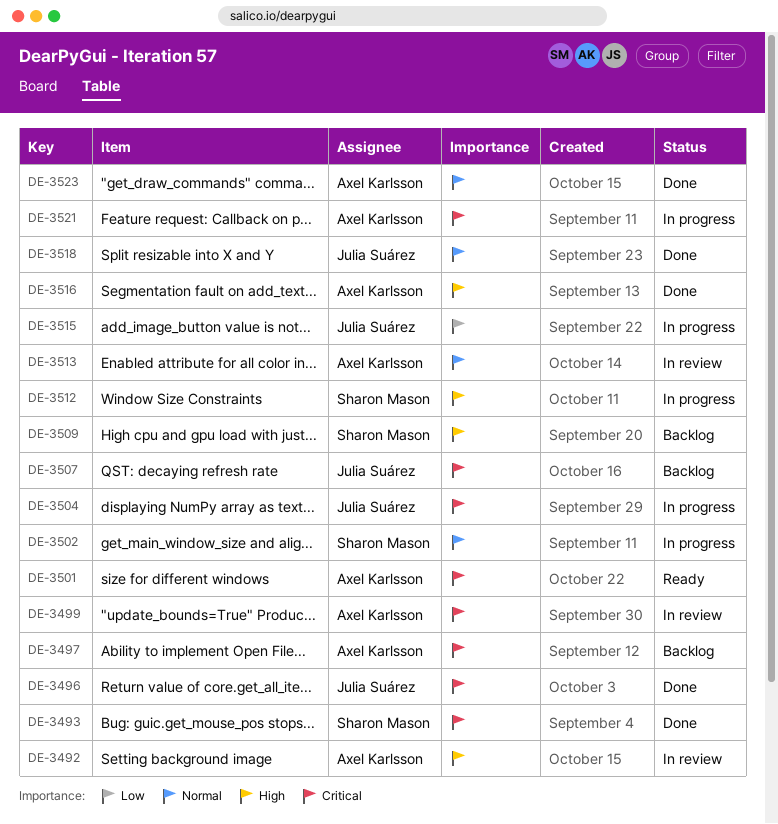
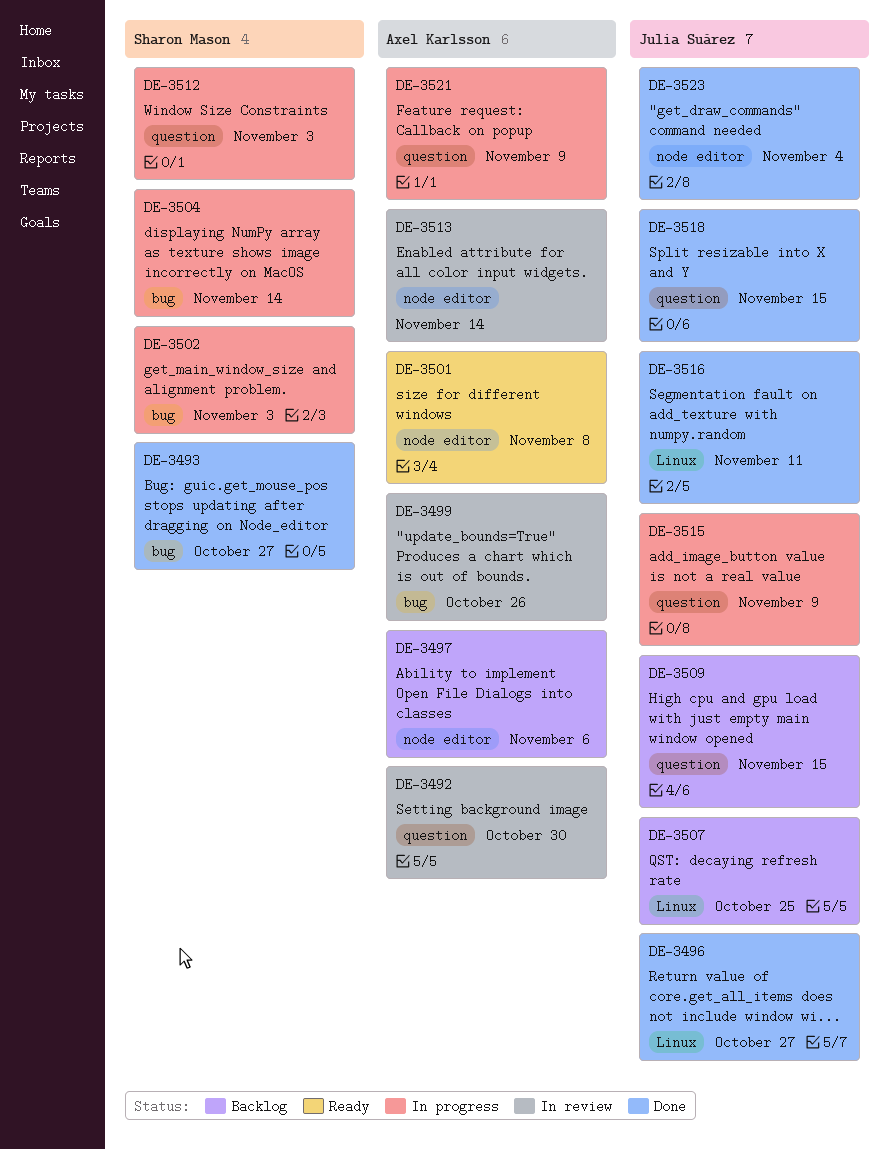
DE-3504, owner: Julia Suárez -> Sharon Mason
DE-3509, owner: Sharon Mason -> Julia Suárez
DE-3516, owner: Axel Karlsson -> Julia Suárez
DE-3523, owner: Axel Karlsson -> Julia Suárez

